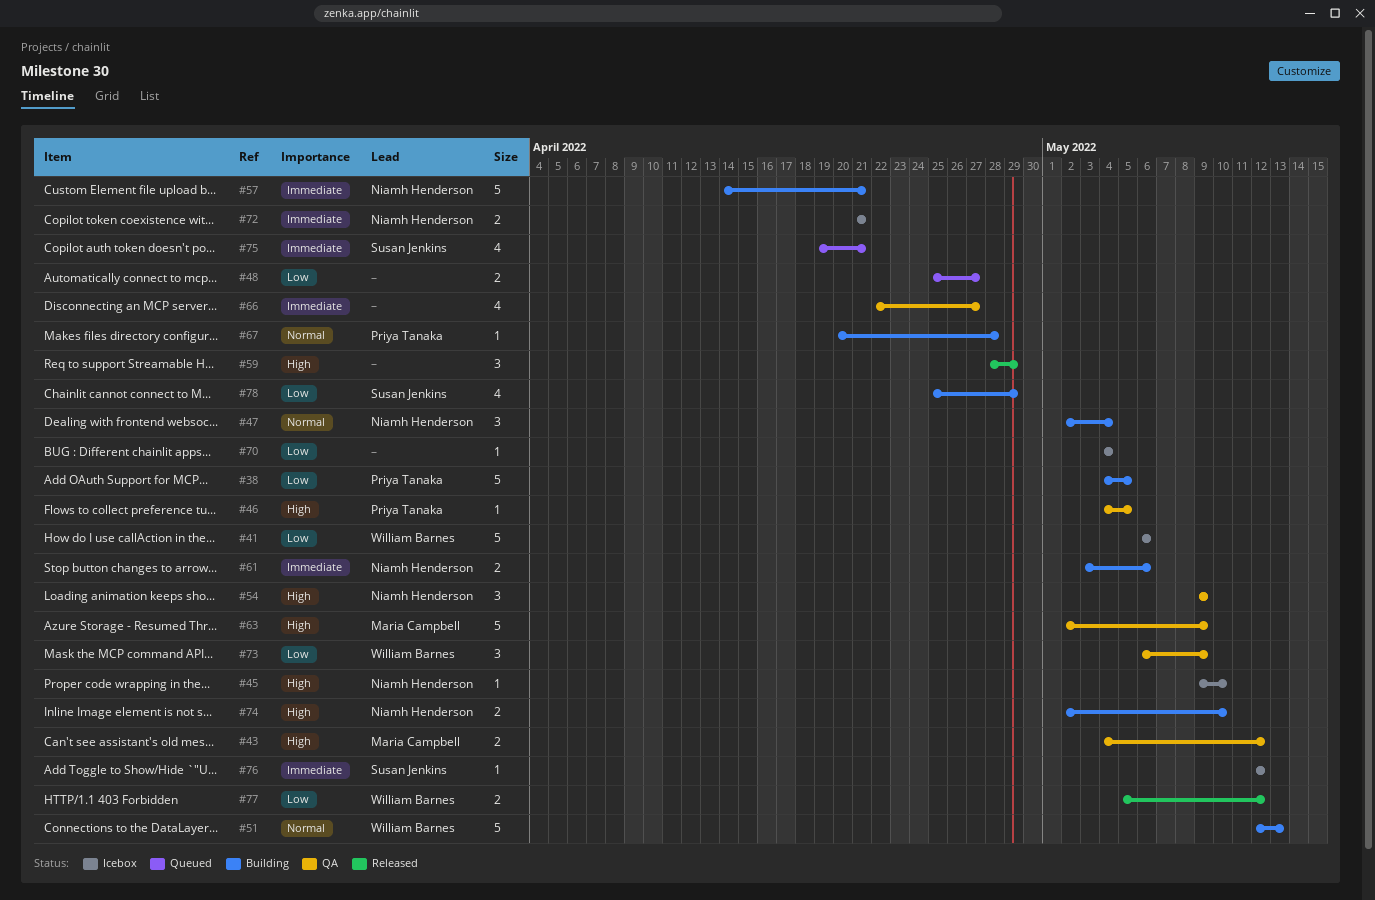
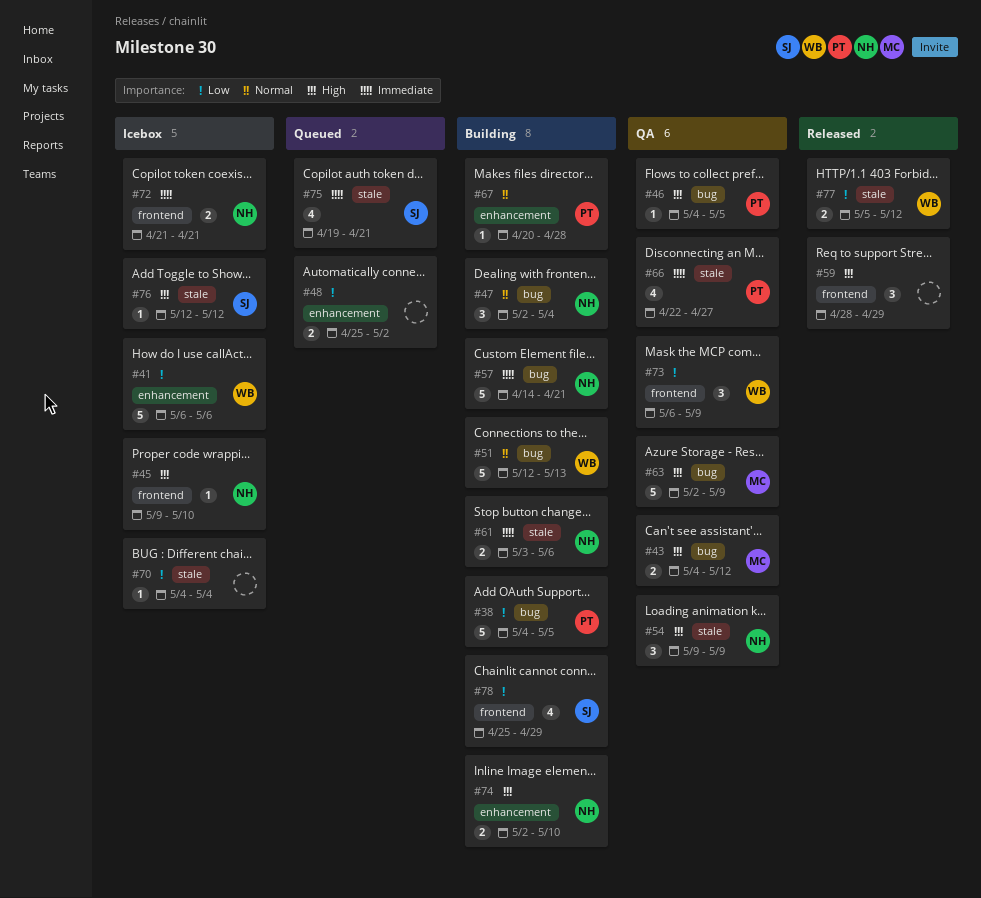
#48, due: Apr 27 -> May 2
#66, owner: none -> Priya Tanaka
#76, priority: Immediate -> High

